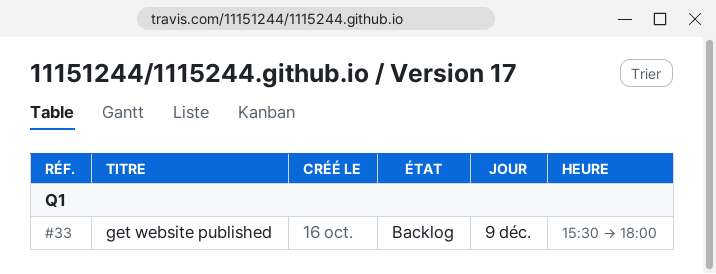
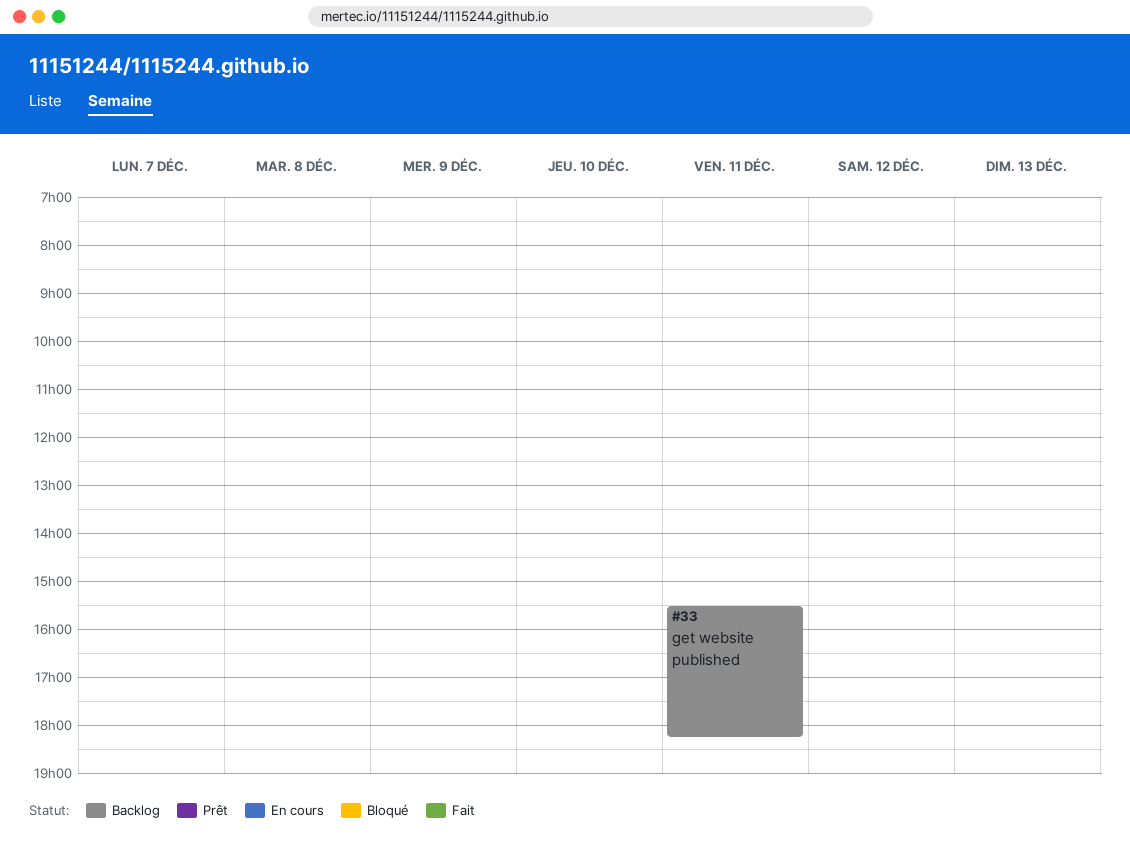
#33, day: Dec 9 -> Dec 11
#33, ends: 18:00 -> 18:15

